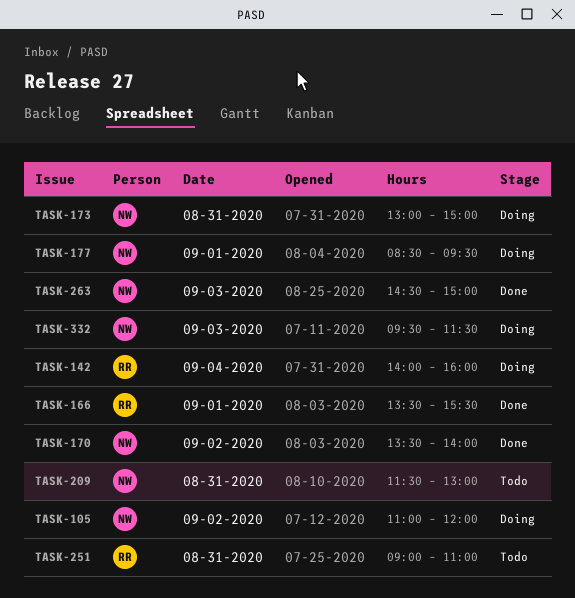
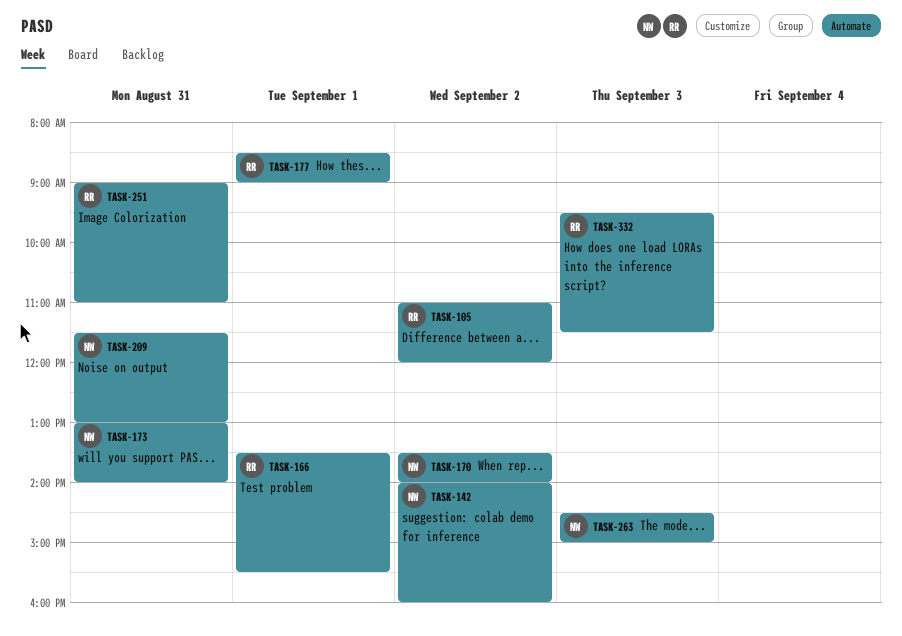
TASK-105, owner: NW -> RR
TASK-142, owner: RR -> NW
TASK-142, day: Sep 4 -> Sep 2
TASK-173, ends: 15:00 -> 14:00
TASK-177, owner: NW -> RR
TASK-177, ends: 09:30 -> 09:00
TASK-332, owner: NW -> RR

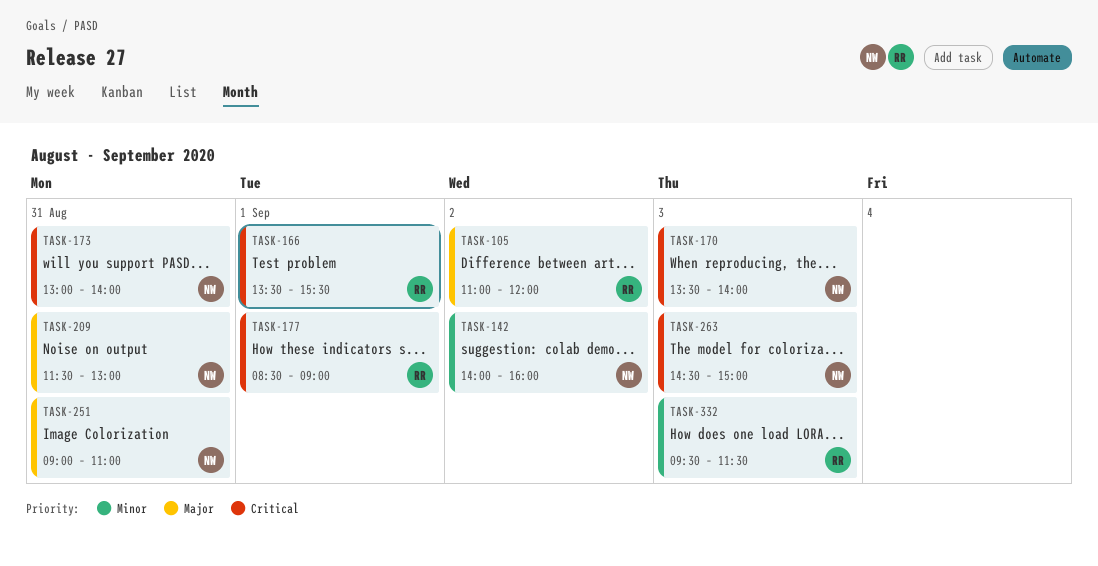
TASK-170, day: Sep 2 -> Sep 3
TASK-251, owner: RR -> NW

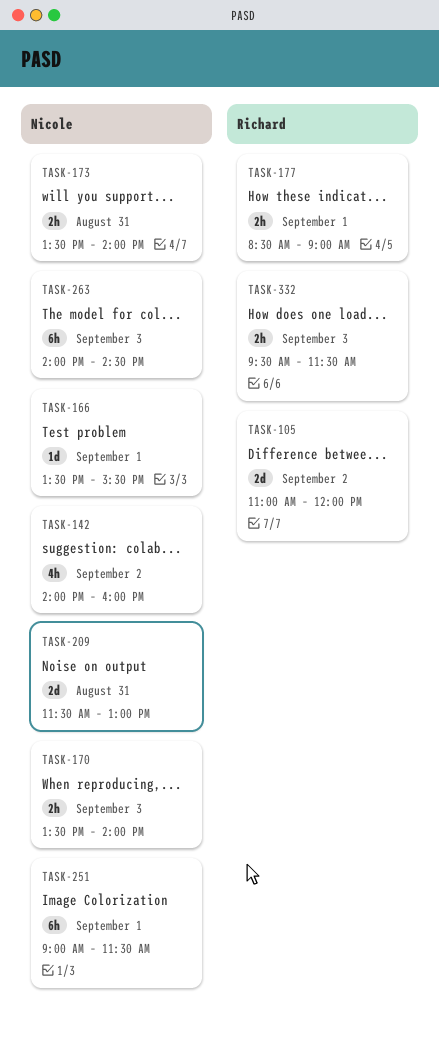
TASK-166, owner: Richard -> Nicole
TASK-173, begins: 13:00 -> 13:30
TASK-251, day: Aug 31 -> Sep 1
TASK-251, ends: 11:00 -> 11:30
TASK-263, begins: 14:30 -> 14:00
TASK-263, ends: 15:00 -> 14:30

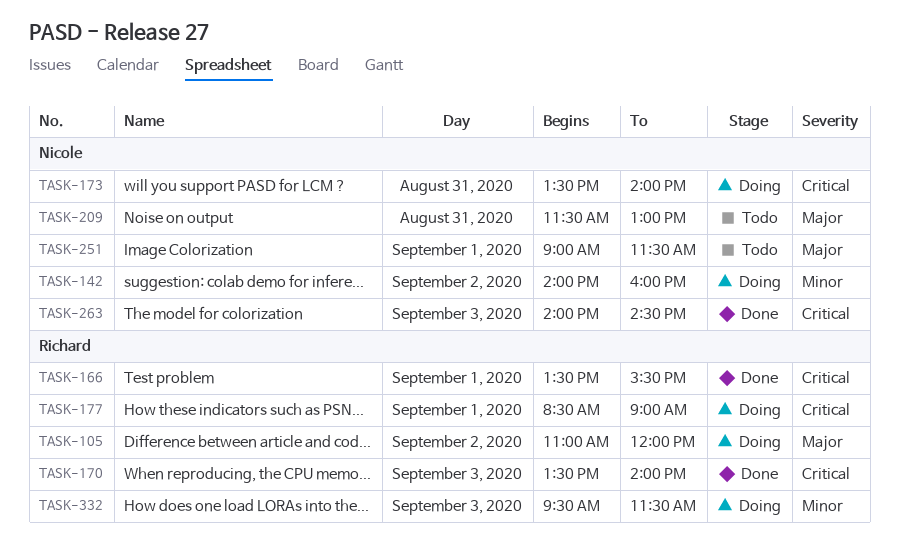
TASK-166, owner: Nicole -> Richard
TASK-170, owner: Nicole -> Richard

